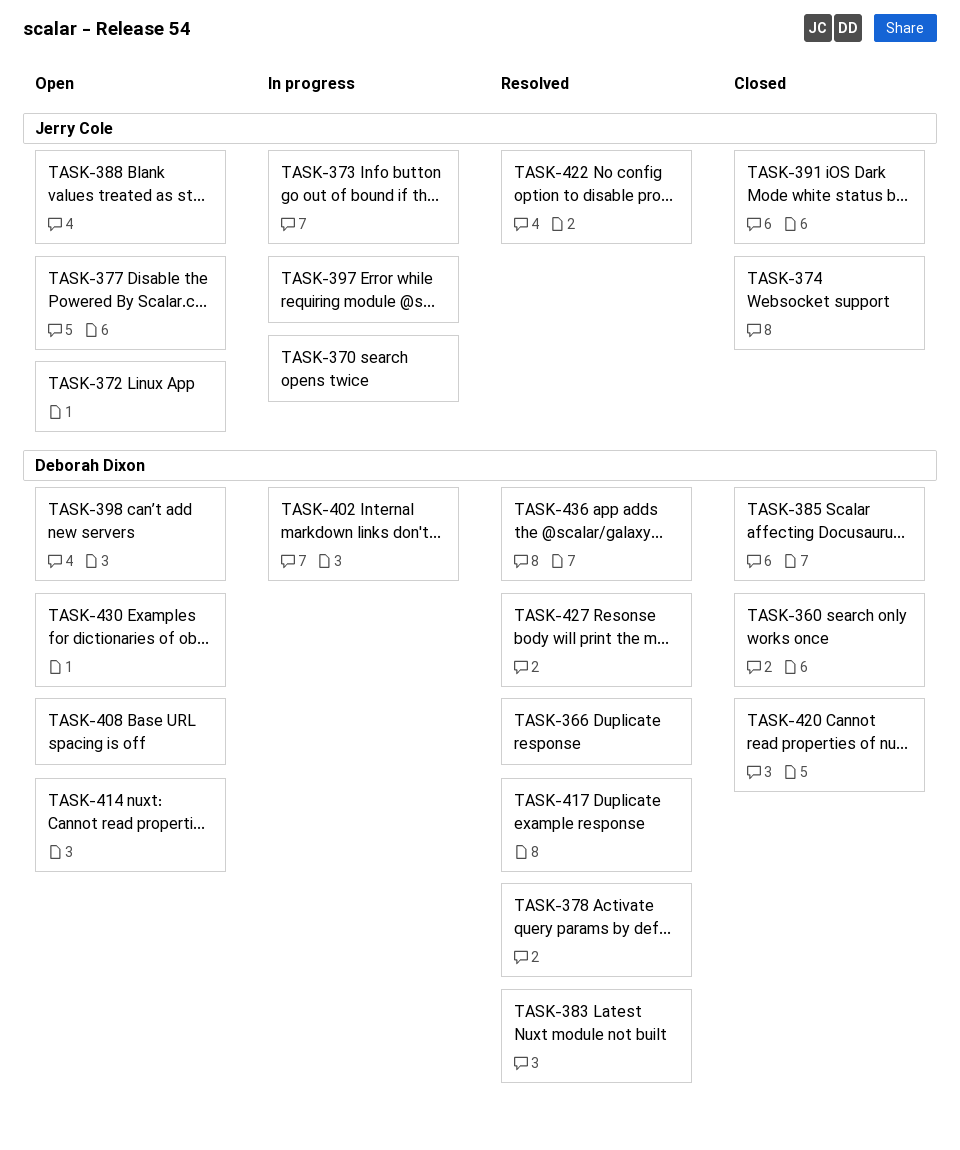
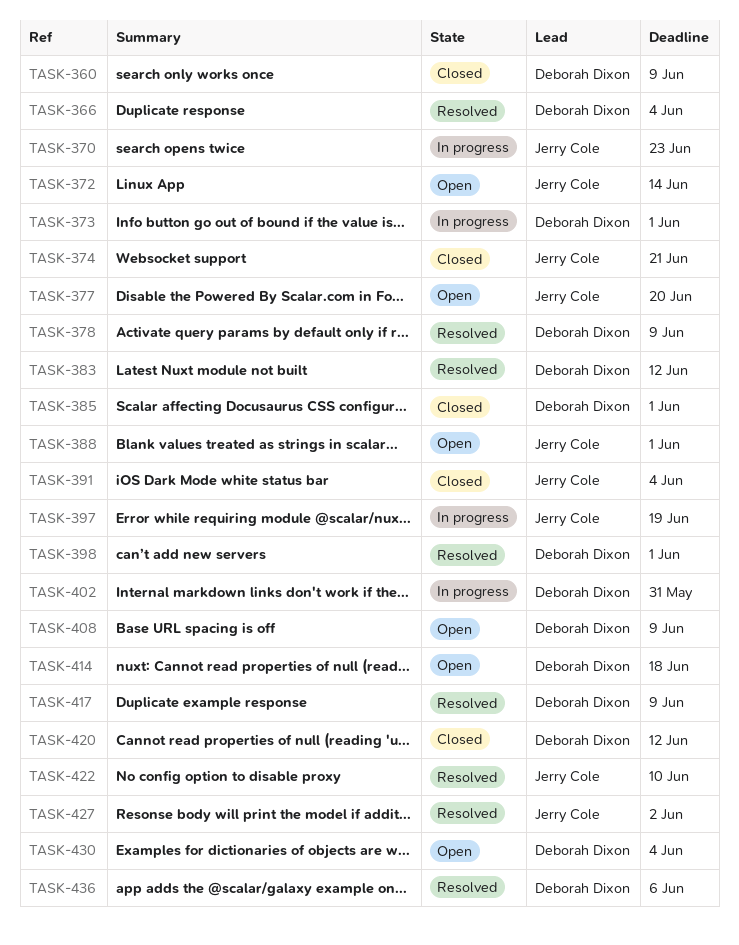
TASK-373, owner: Jerry Cole -> Deborah Dixon
TASK-398, status: Open -> Resolved
TASK-427, owner: Deborah Dixon -> Jerry Cole

